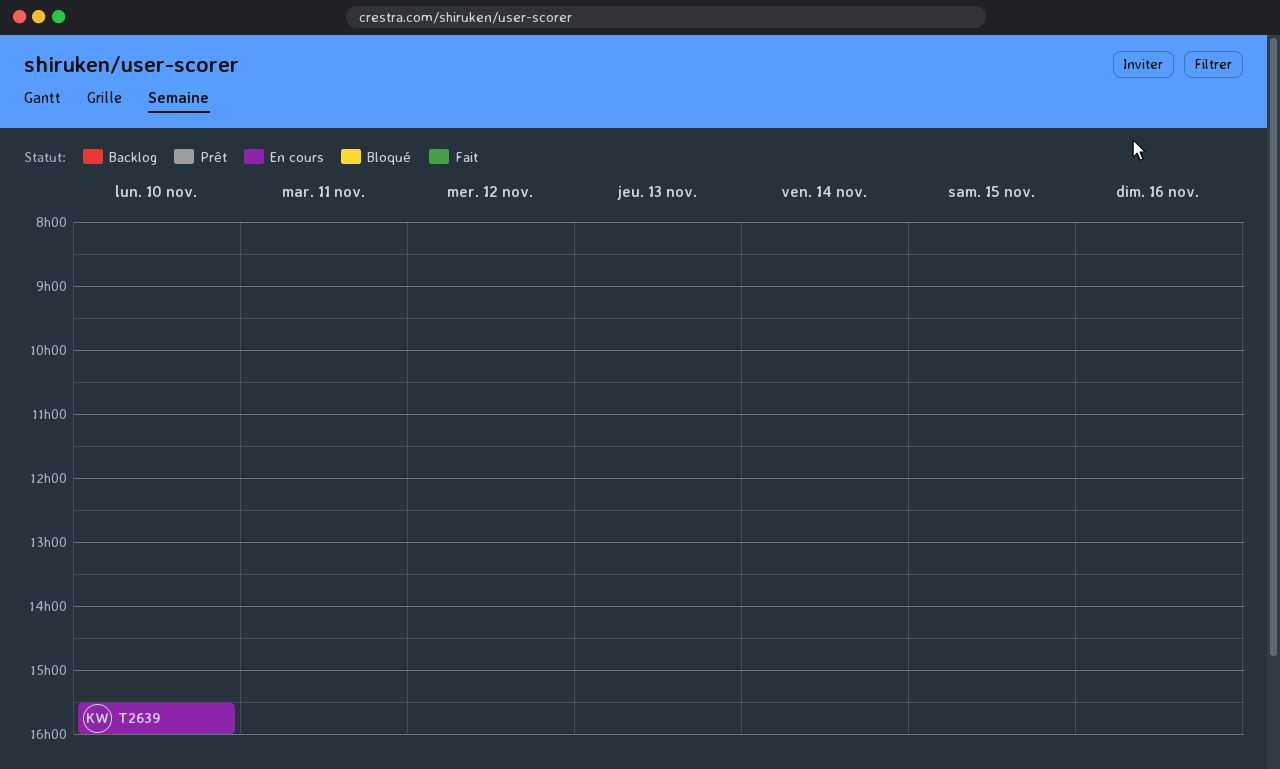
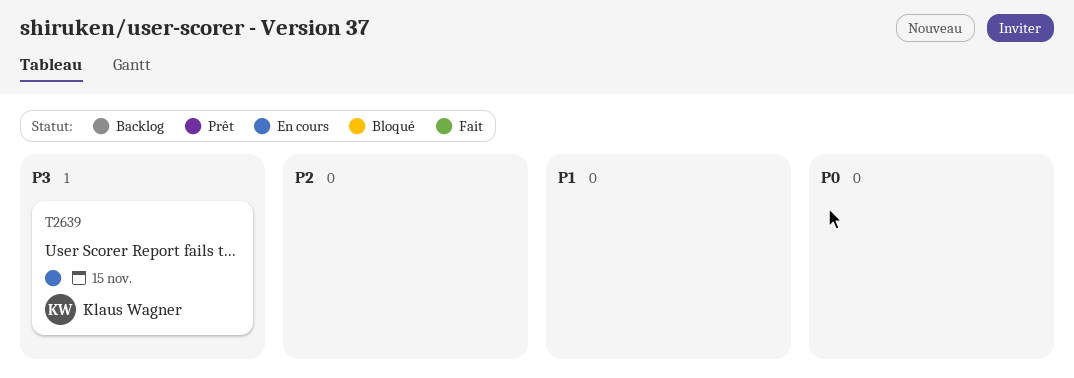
T2639, day: Nov 10 -> Nov 15

